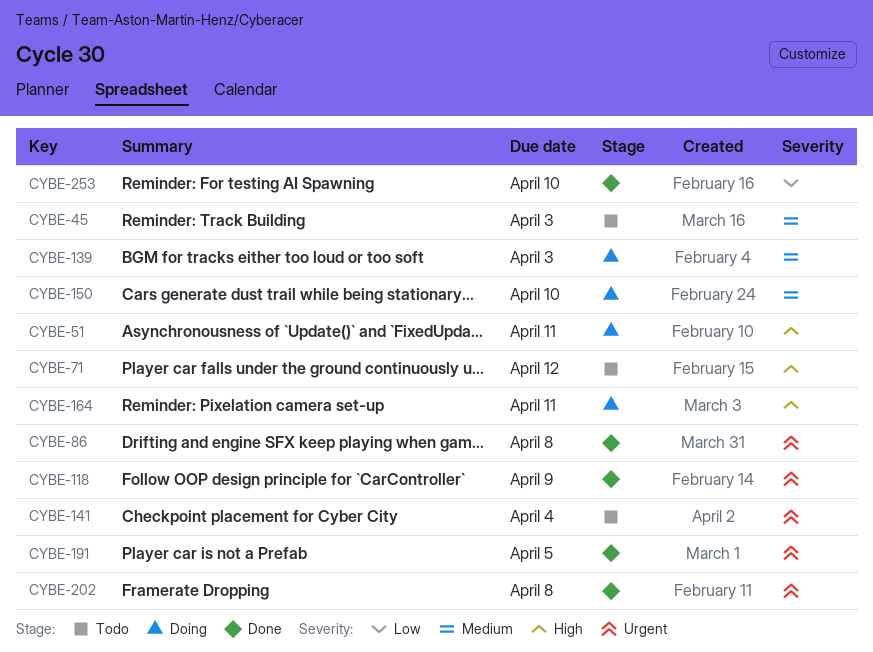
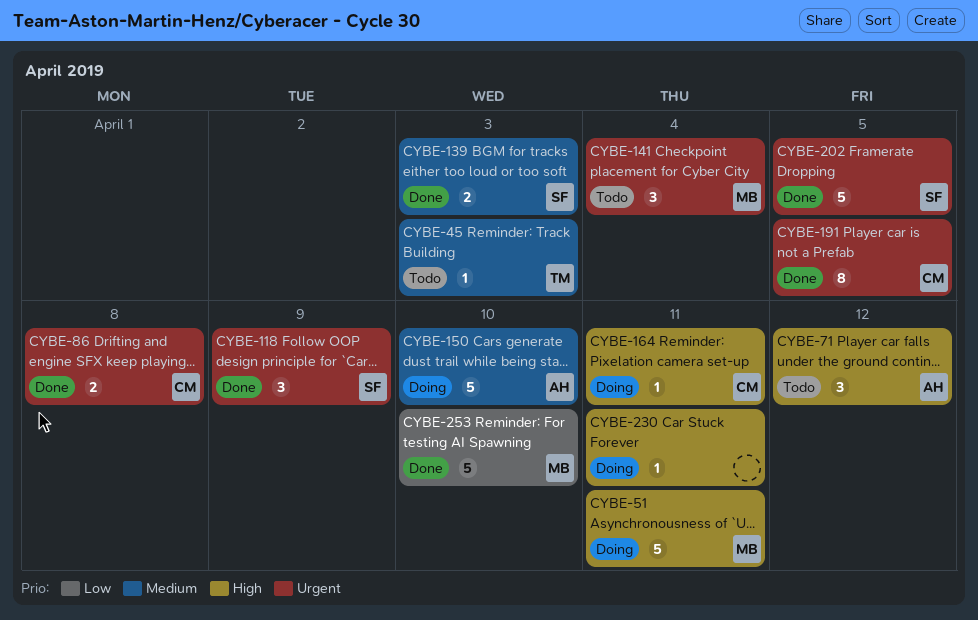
CYBE-139, status: Doing -> Done
CYBE-202, due: Apr 8 -> Apr 5
CYBE-230: none -> present

